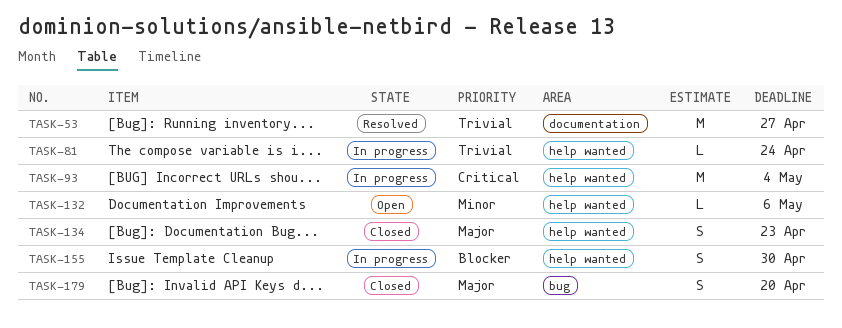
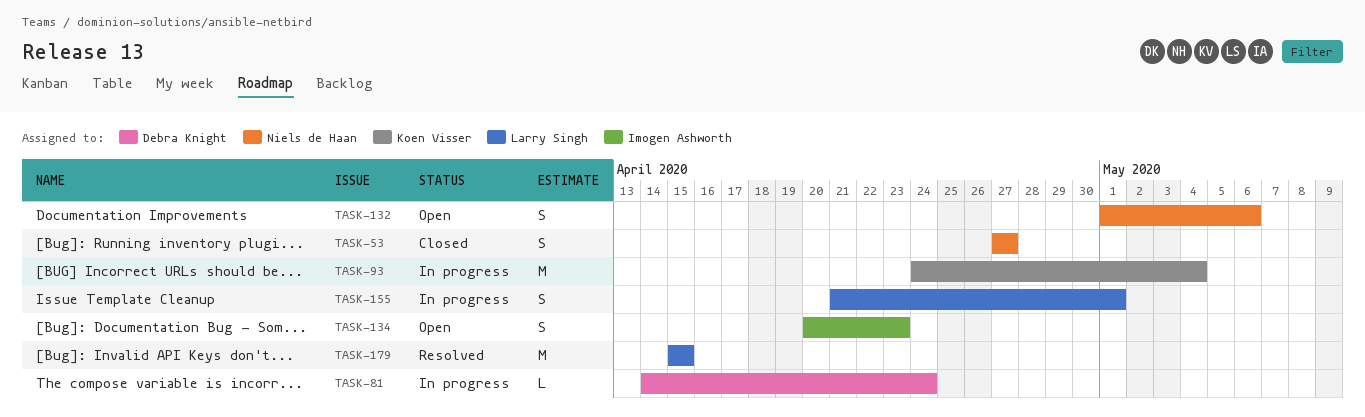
TASK-53, status: Resolved -> Closed
TASK-53, estimate: M -> S
TASK-132, estimate: L -> S
TASK-134, status: Closed -> Open
TASK-155, due: Apr 30 -> May 1
TASK-179, status: Closed -> Resolved
TASK-179, estimate: S -> M
TASK-179, due: Apr 20 -> Apr 15

